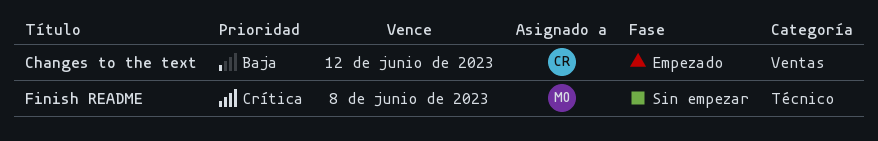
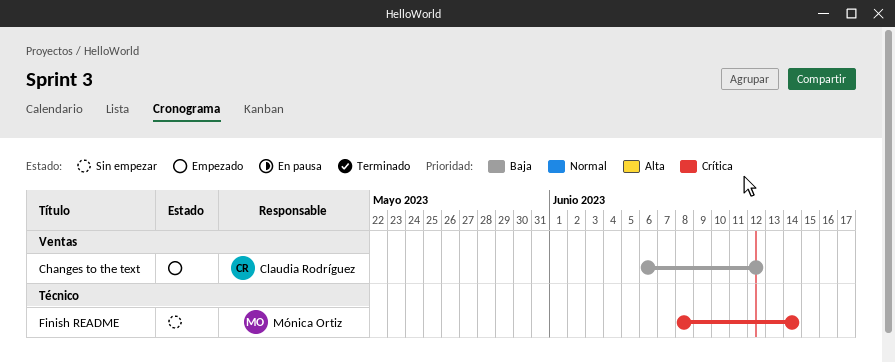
Finish README, due: Jun 8 -> Jun 14

